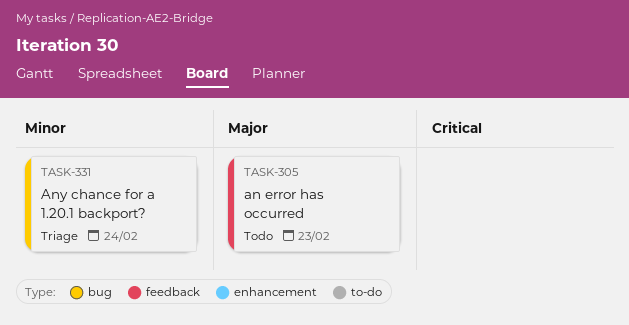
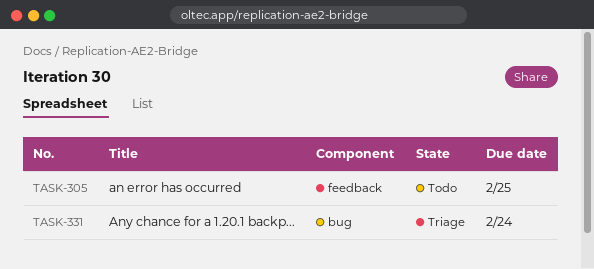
TASK-305, due: Feb 23 -> Feb 25

